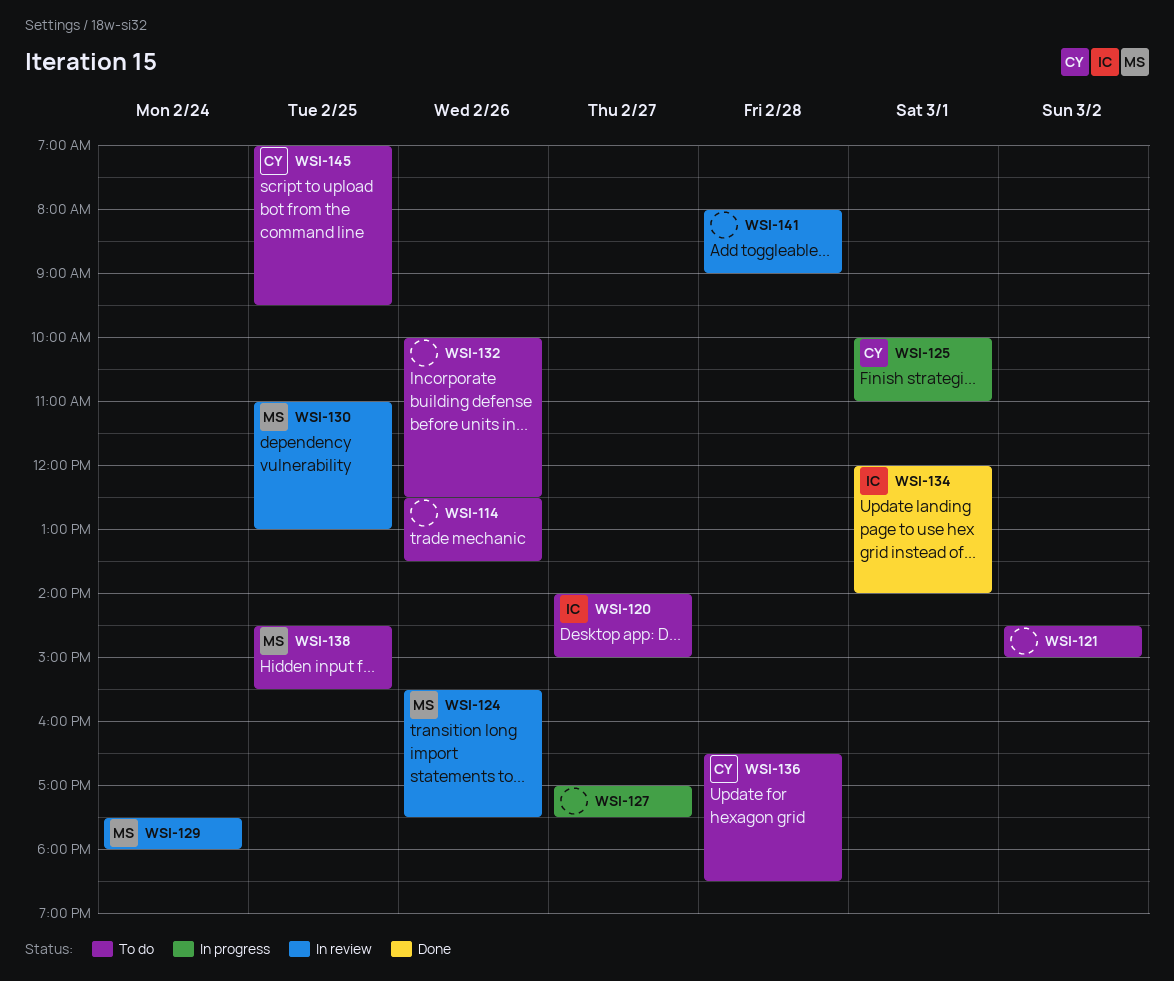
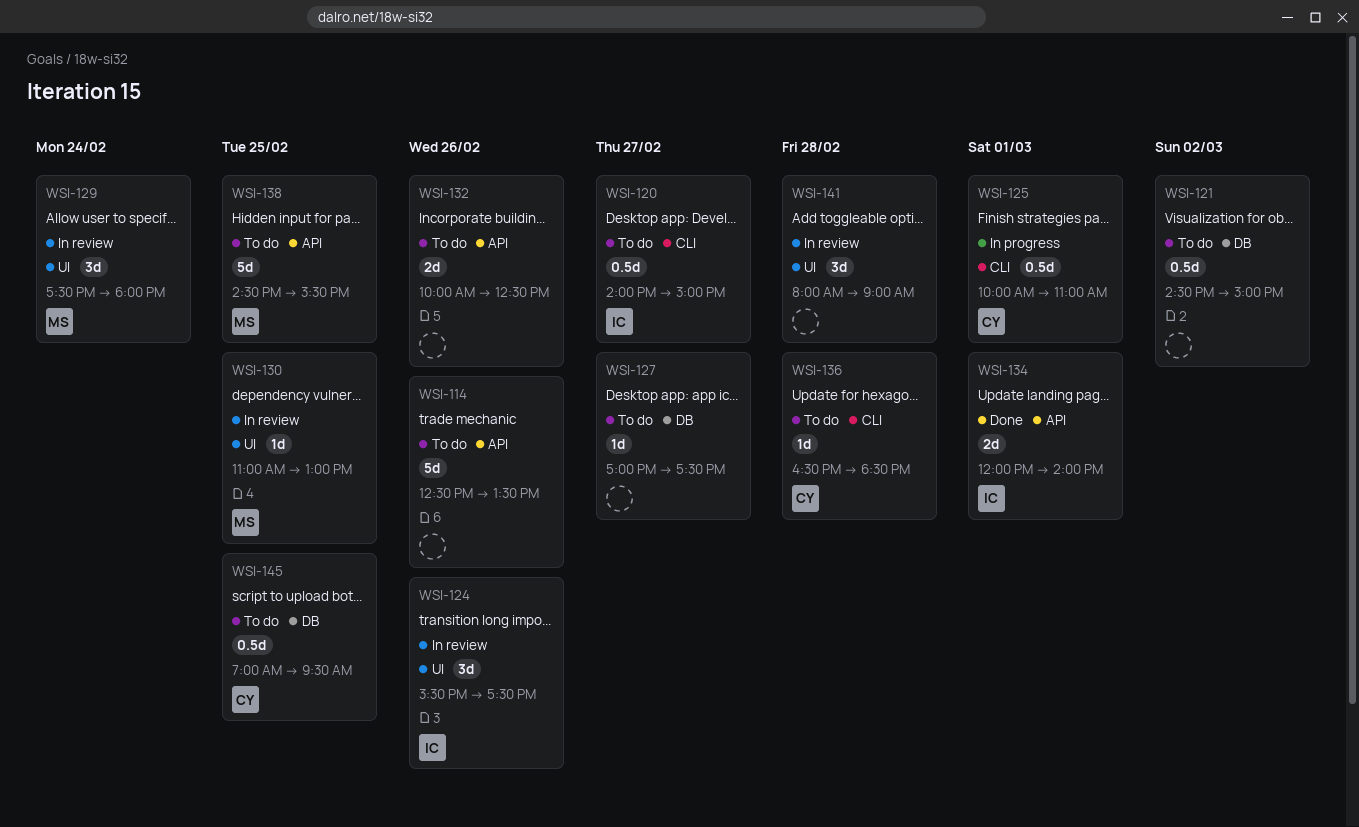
WSI-124, owner: MS -> IC
WSI-127, status: In progress -> To do

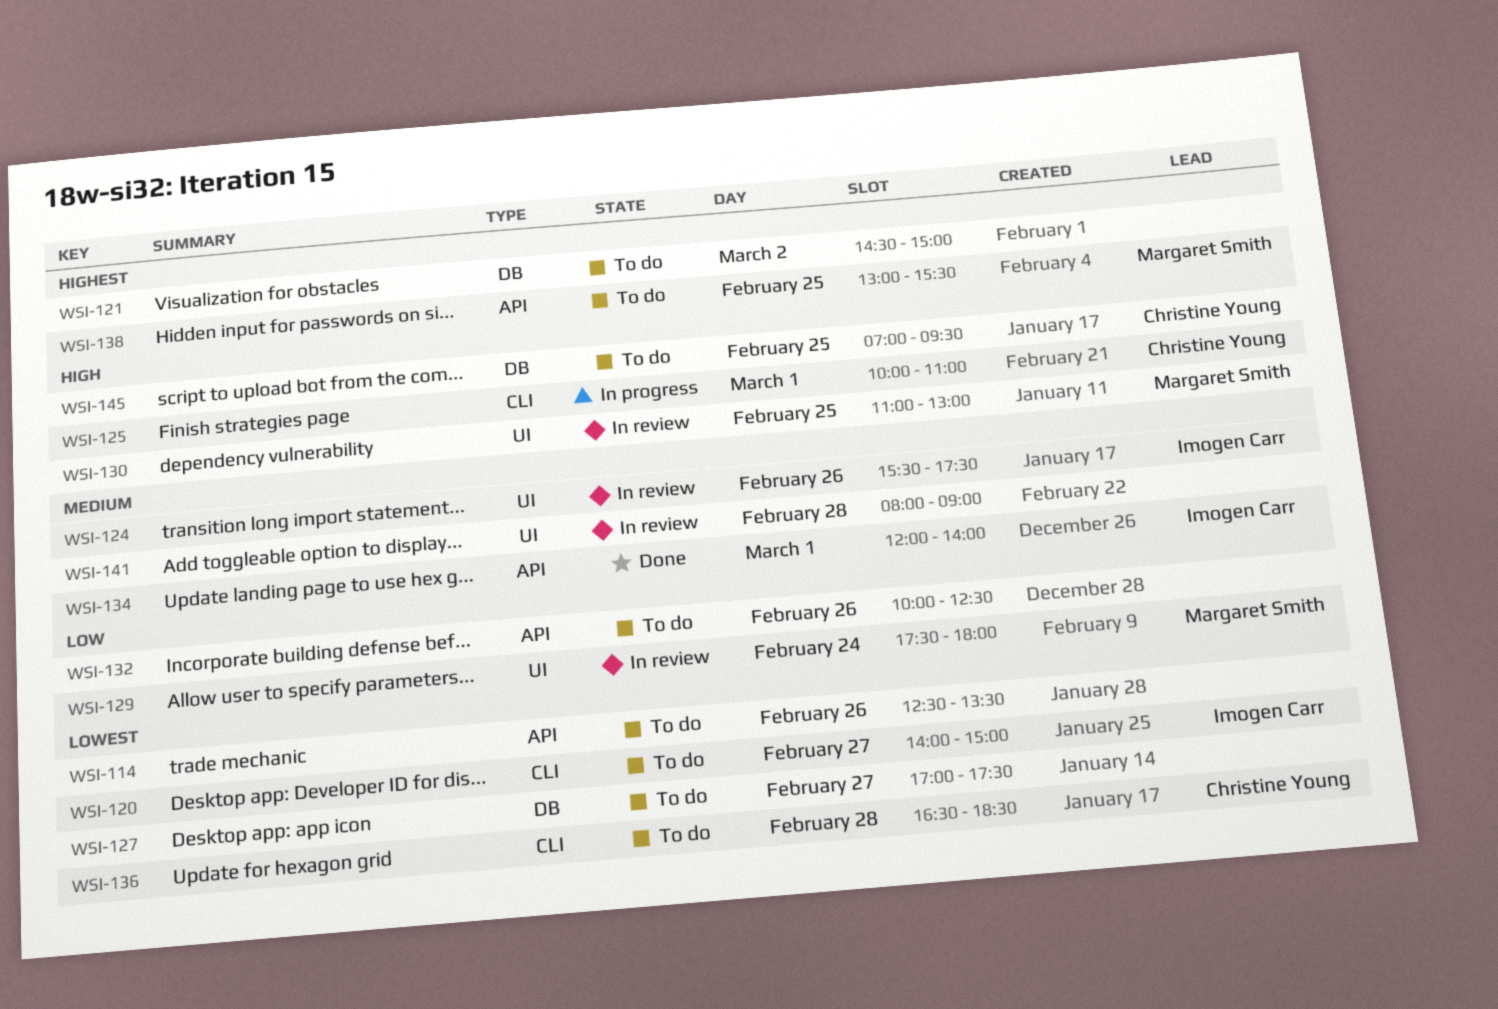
WSI-138, begins: 14:30 -> 13:00

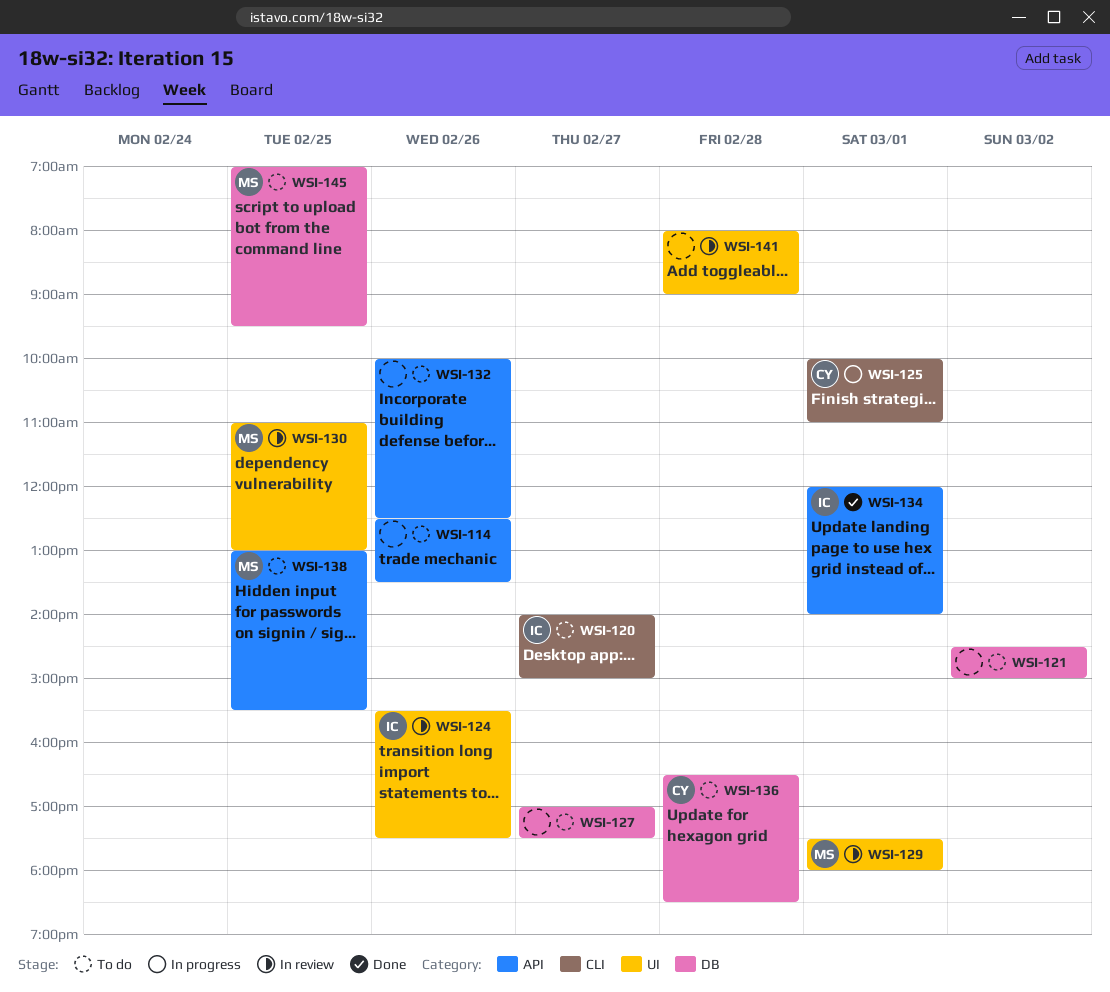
WSI-129, day: Feb 24 -> Mar 1
WSI-136, label: CLI -> DB
WSI-145, owner: Christine Young -> Margaret Smith

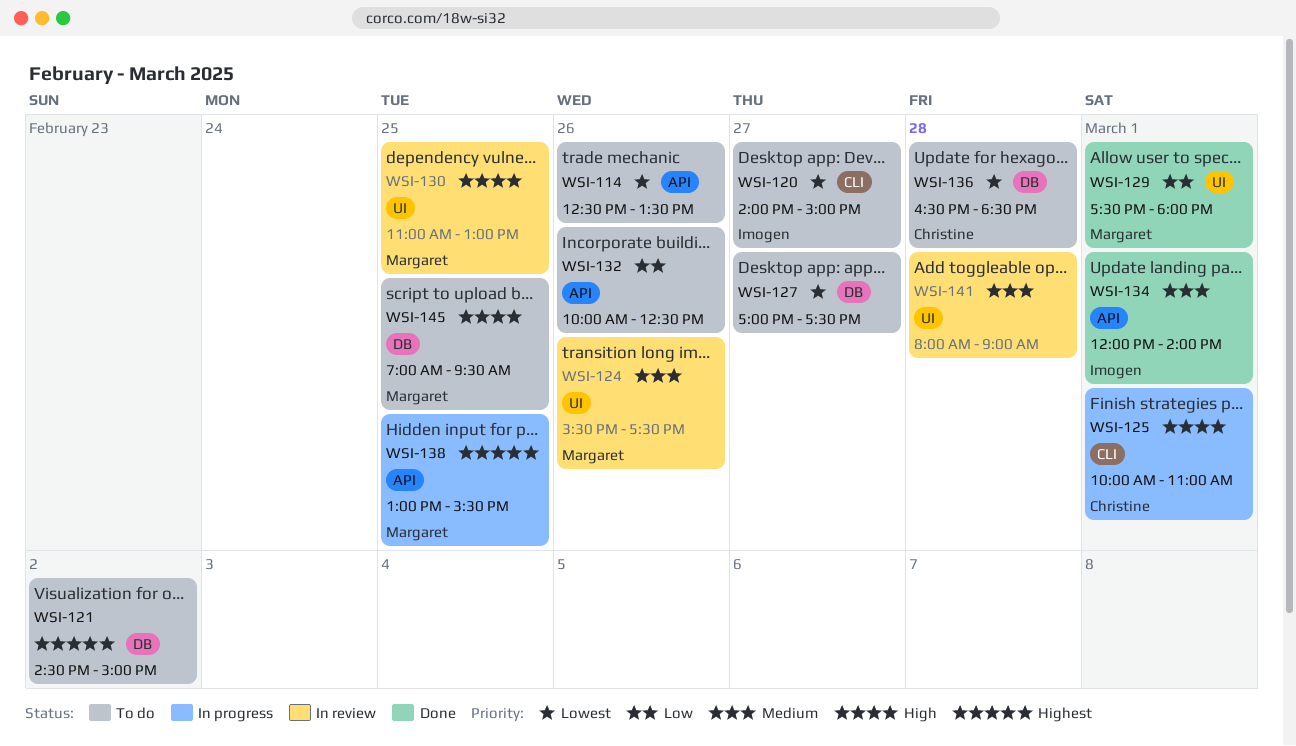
WSI-124, owner: Imogen -> Margaret
WSI-129, status: In review -> Done
WSI-138, status: To do -> In progress

